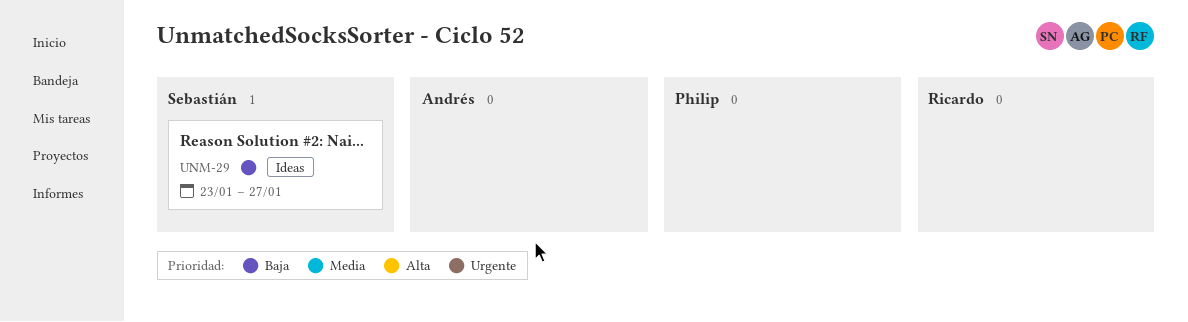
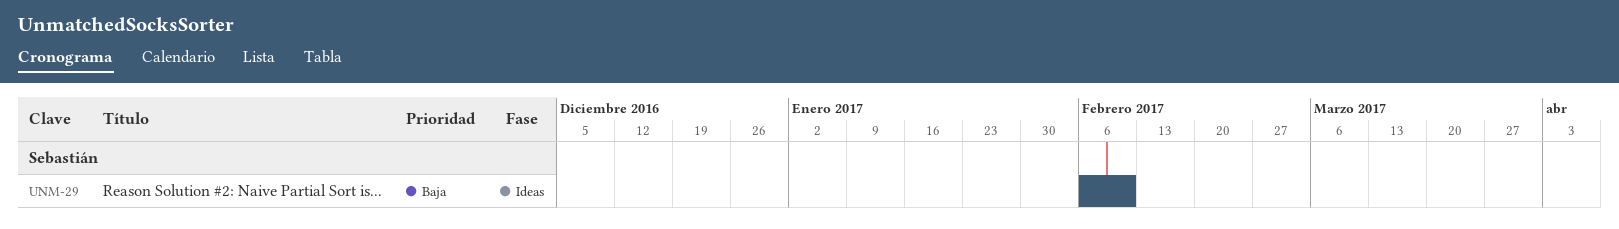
UNM-29, start: Jan 23 -> Feb 6
UNM-29, due: Jan 27 -> Feb 10

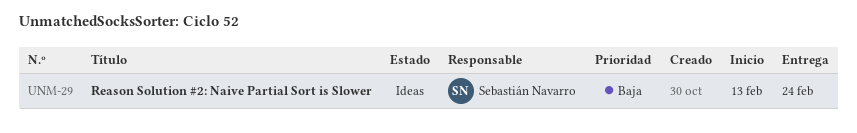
UNM-29, start: Feb 6 -> Feb 13
UNM-29, due: Feb 10 -> Feb 24

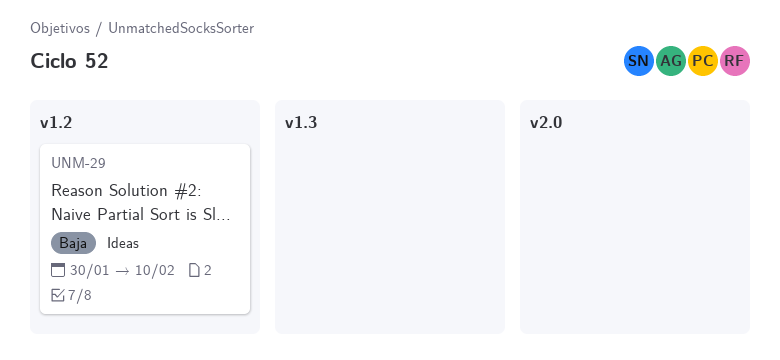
UNM-29, start: Feb 13 -> Jan 30
UNM-29, due: Feb 24 -> Feb 10

